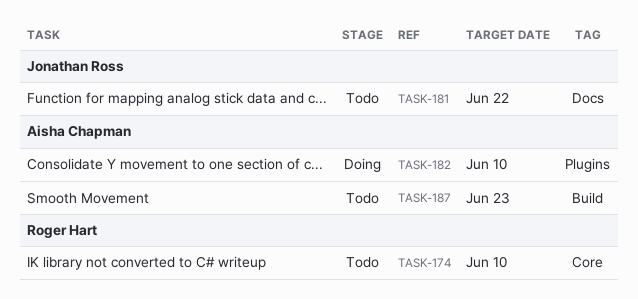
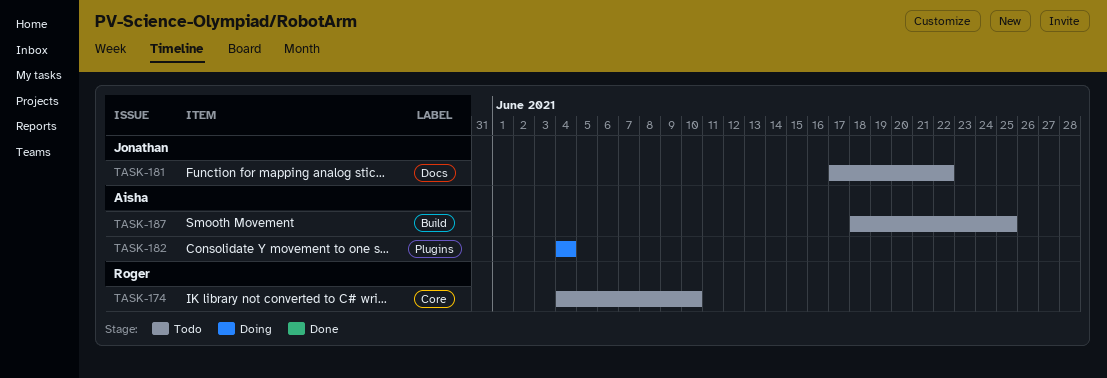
TASK-182, due: Jun 10 -> Jun 4
TASK-187, due: Jun 23 -> Jun 25

